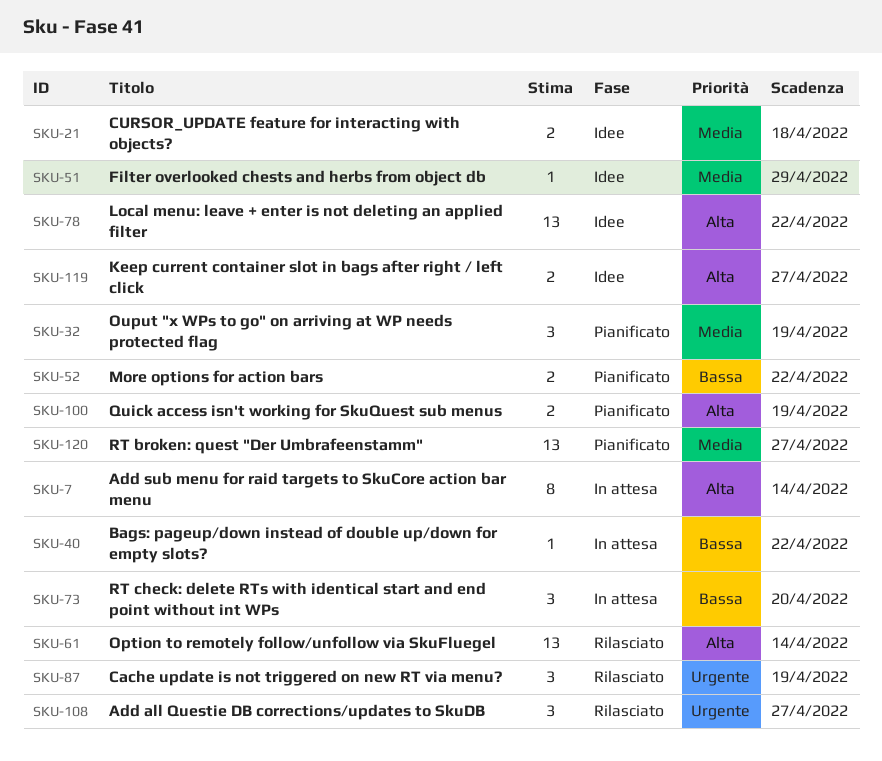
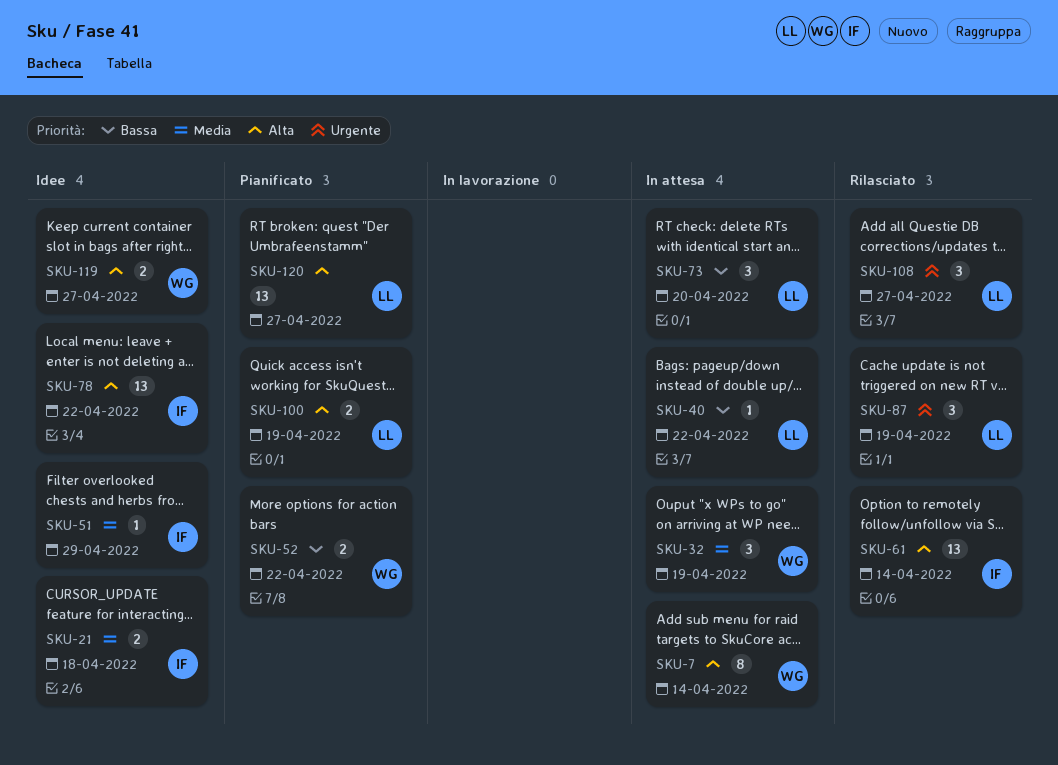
SKU-32, status: Pianificato -> In attesa
SKU-120, priority: Media -> Alta

